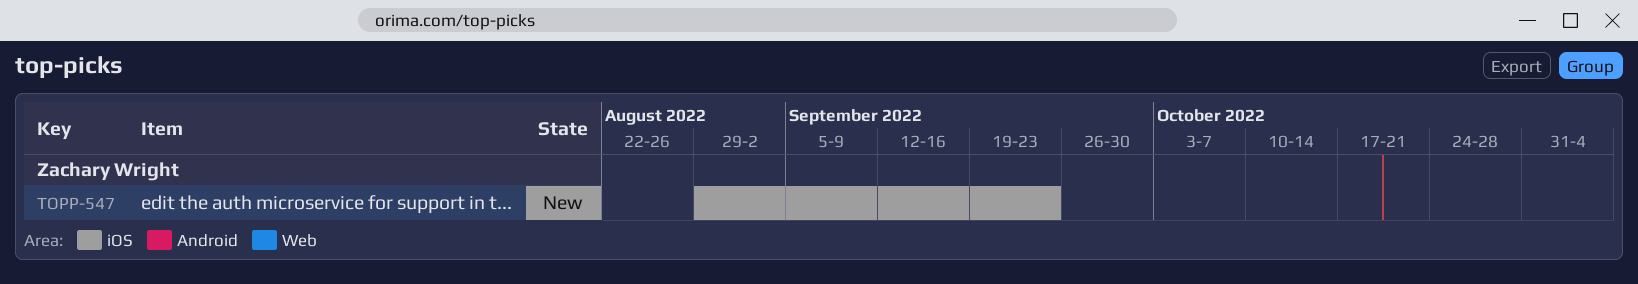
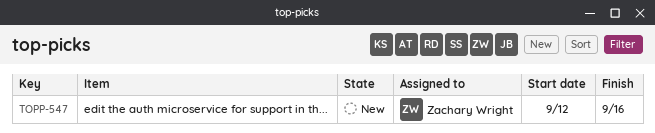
TOPP-547, start: Aug 29 -> Sep 12
TOPP-547, due: Sep 23 -> Sep 16

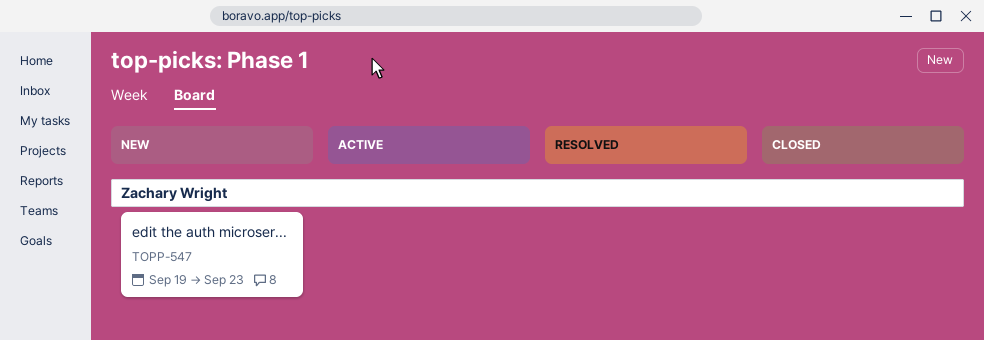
TOPP-547, start: Sep 12 -> Sep 19
TOPP-547, due: Sep 16 -> Sep 23

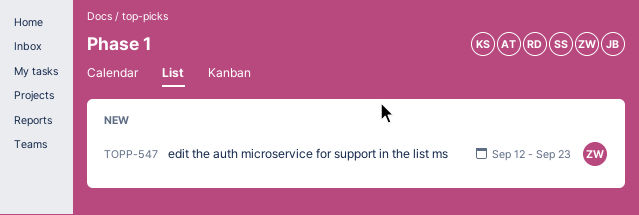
TOPP-547, start: Sep 19 -> Sep 12

